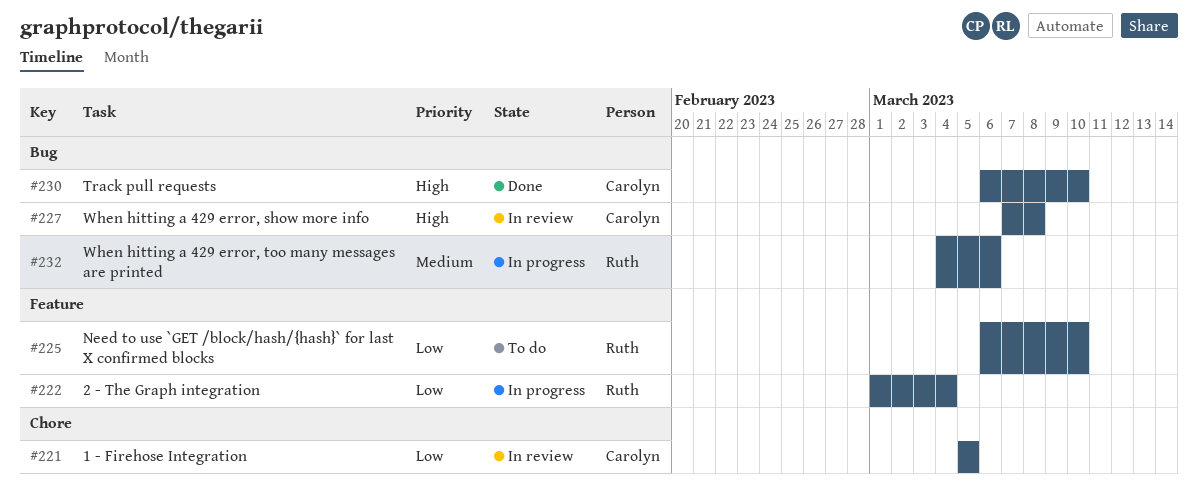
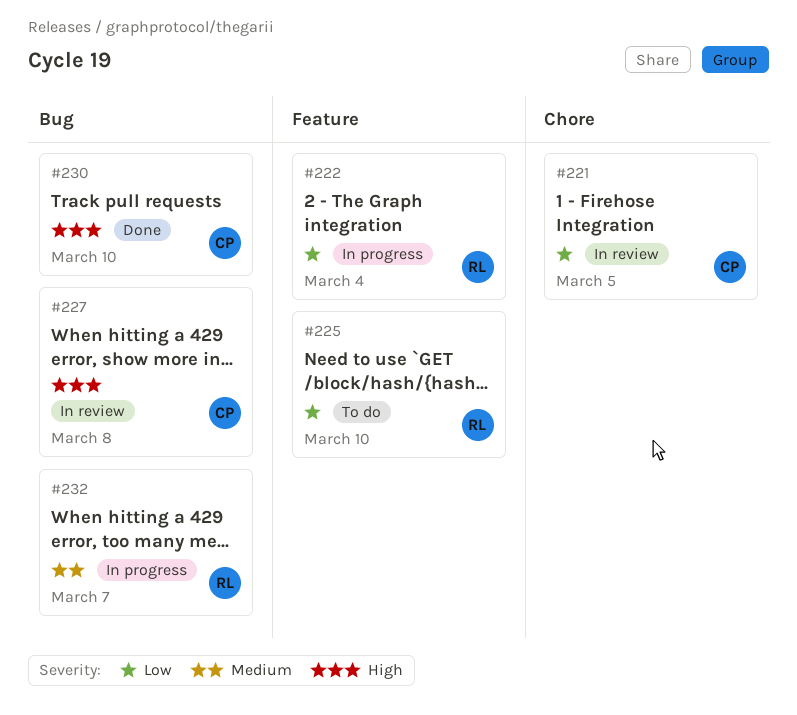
#232, due: Mar 6 -> Mar 7

